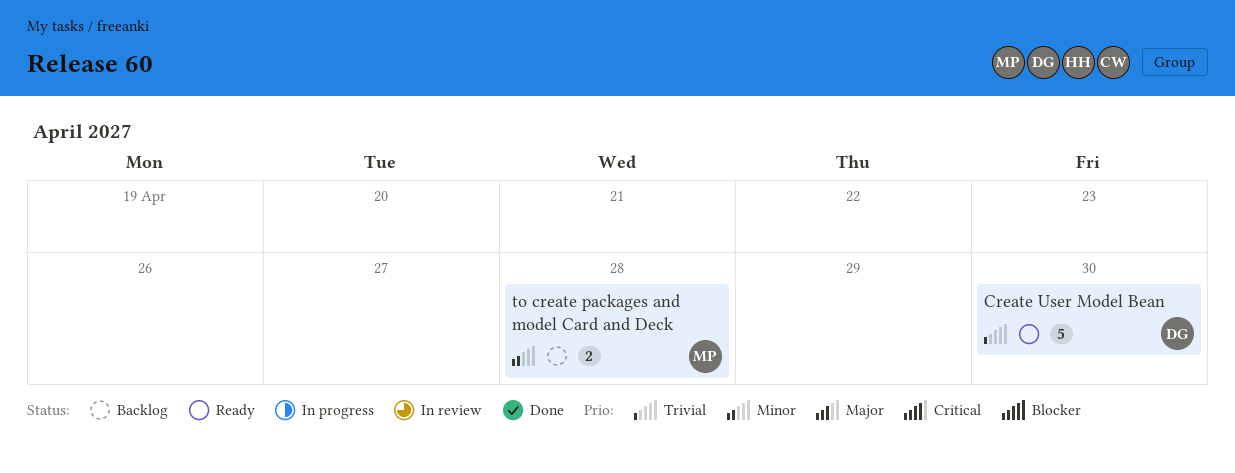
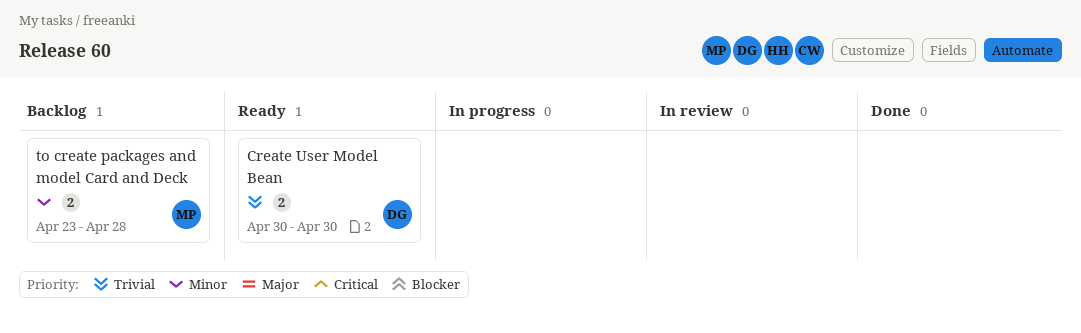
Create User Model Bean, estimate: 5 -> 2

